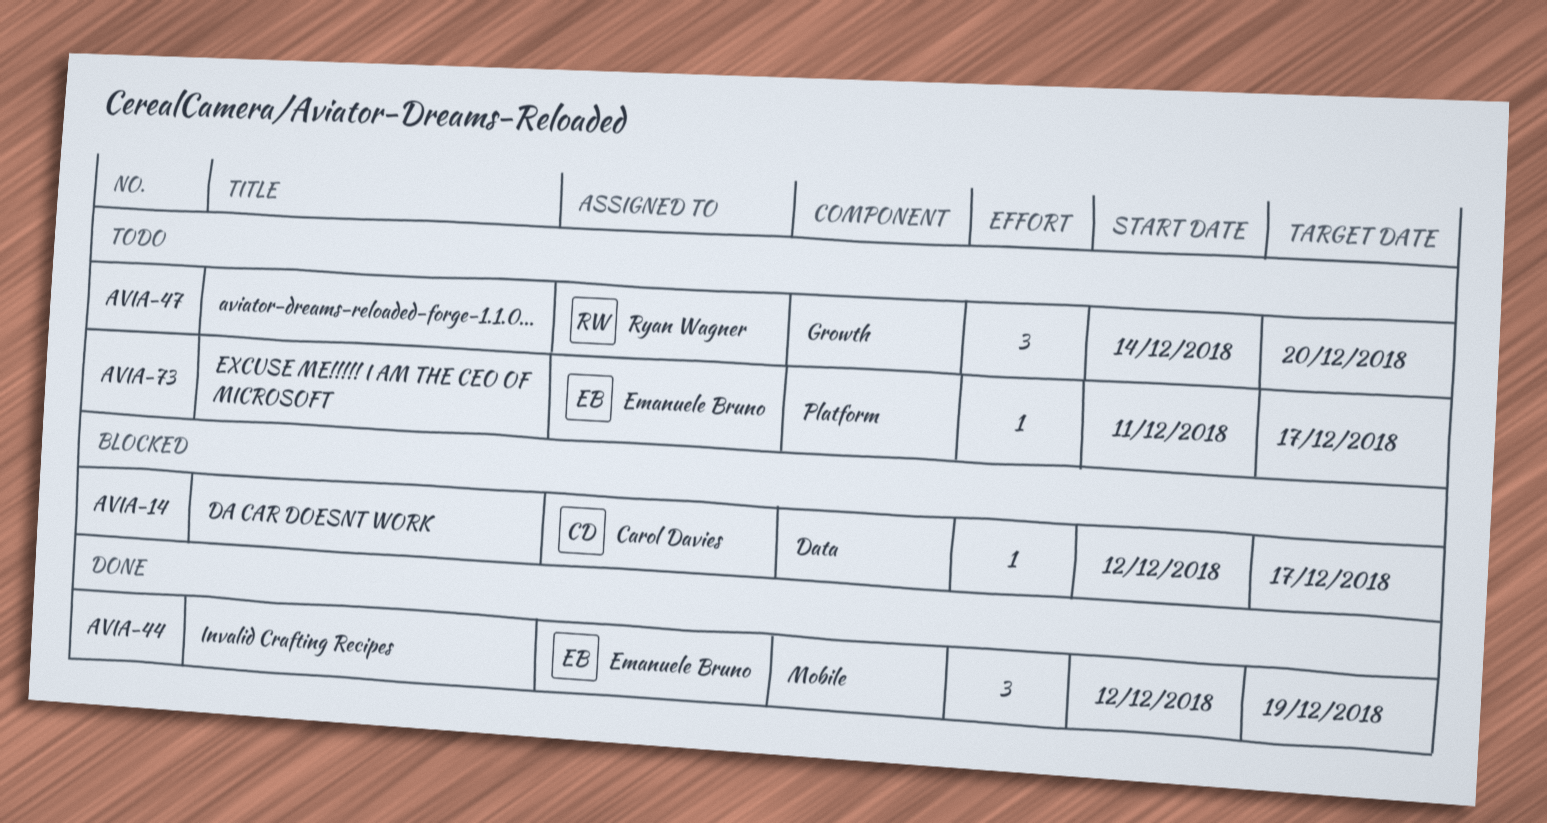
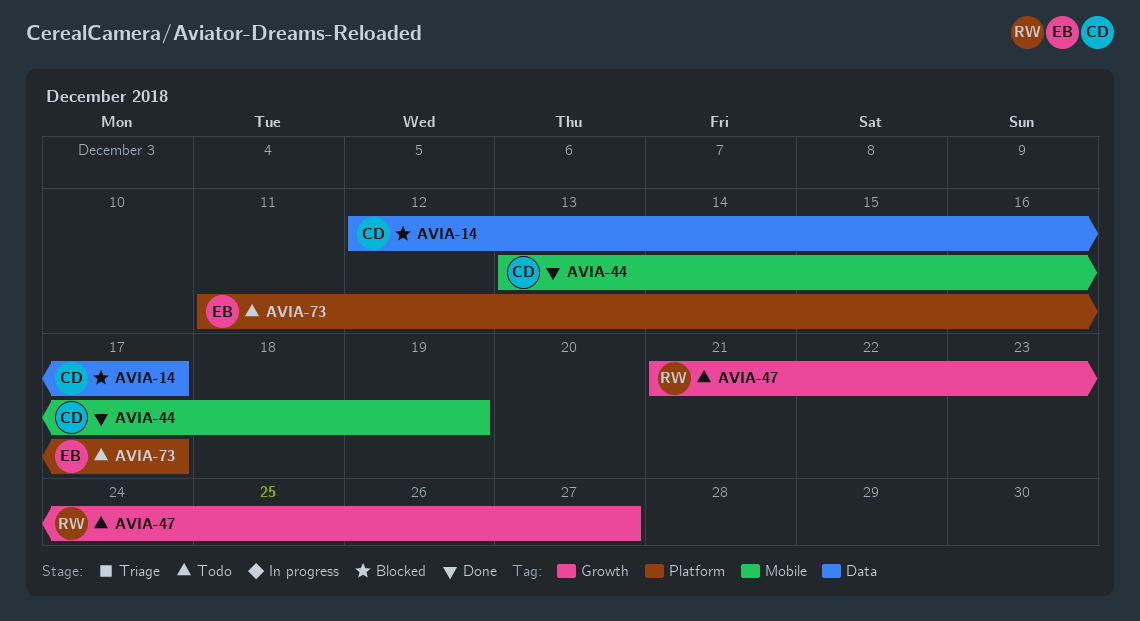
AVIA-44, owner: Emanuele Bruno -> Carol Davies
AVIA-44, start: Dec 12 -> Dec 13
AVIA-47, start: Dec 14 -> Dec 21
AVIA-47, due: Dec 20 -> Dec 27

